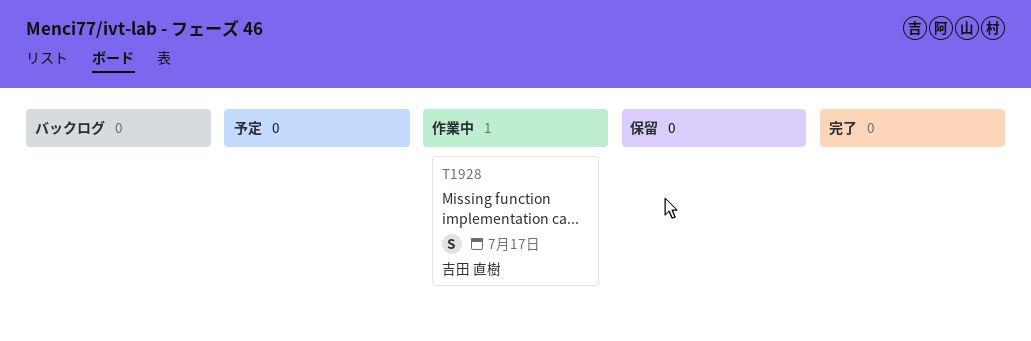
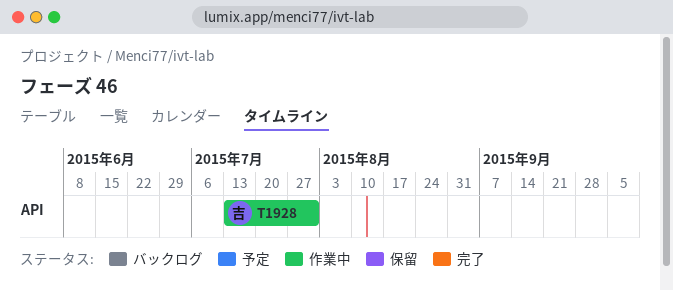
T1928, due: Jul 17 -> Jul 31

